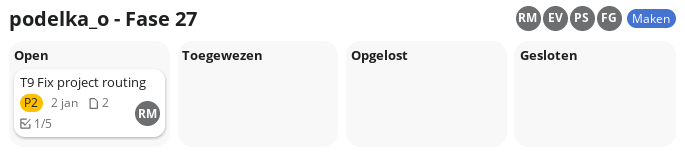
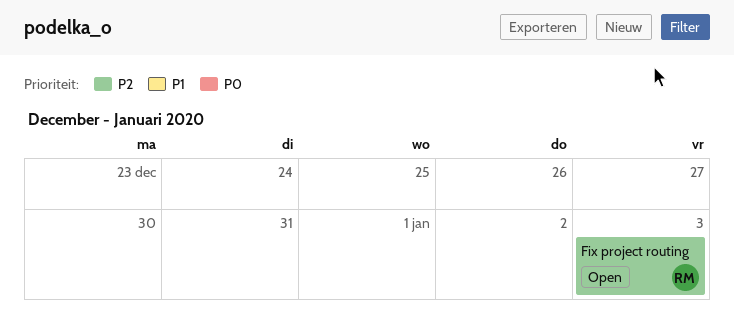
Fix project routing, due: Jan 2 -> Jan 3

